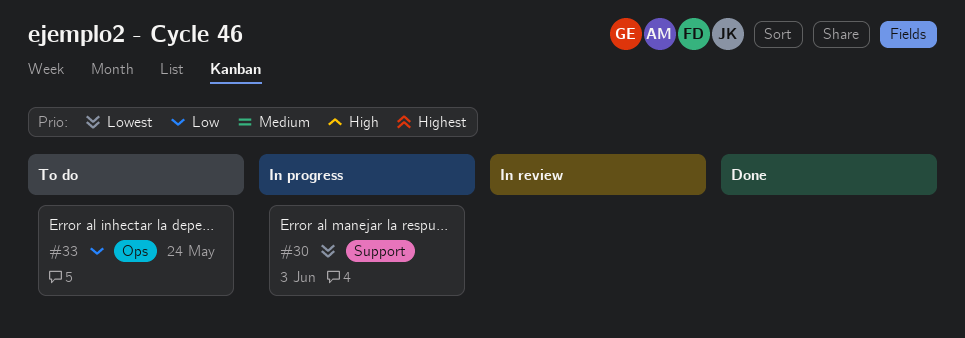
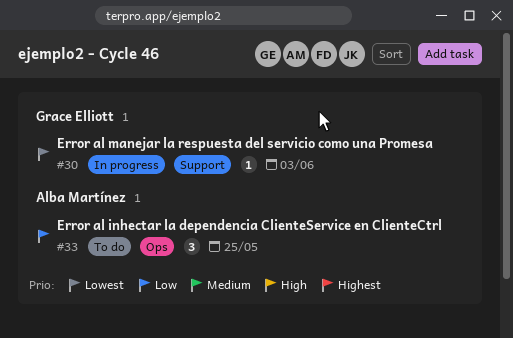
#33, due: May 24 -> May 25

